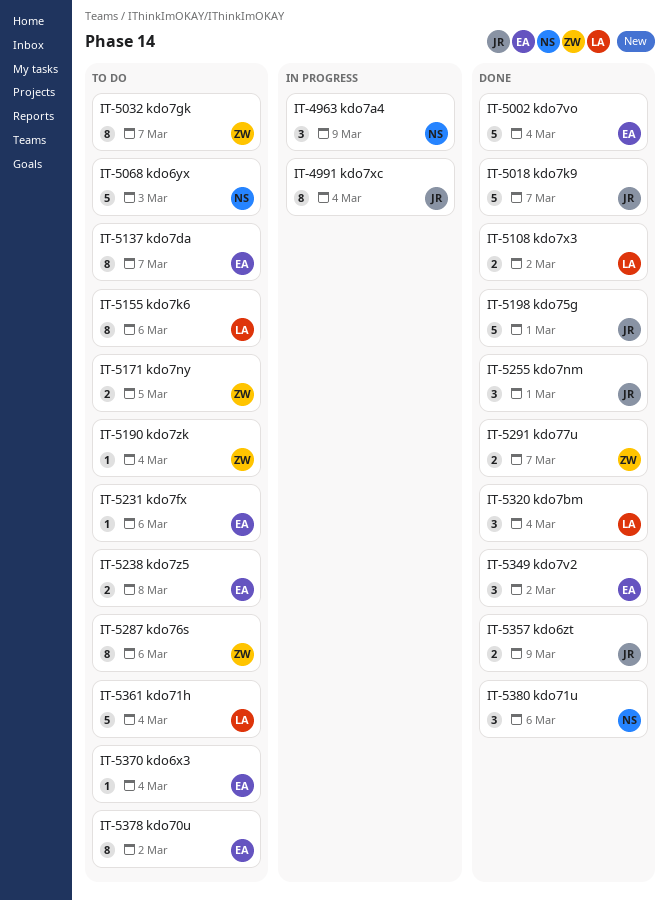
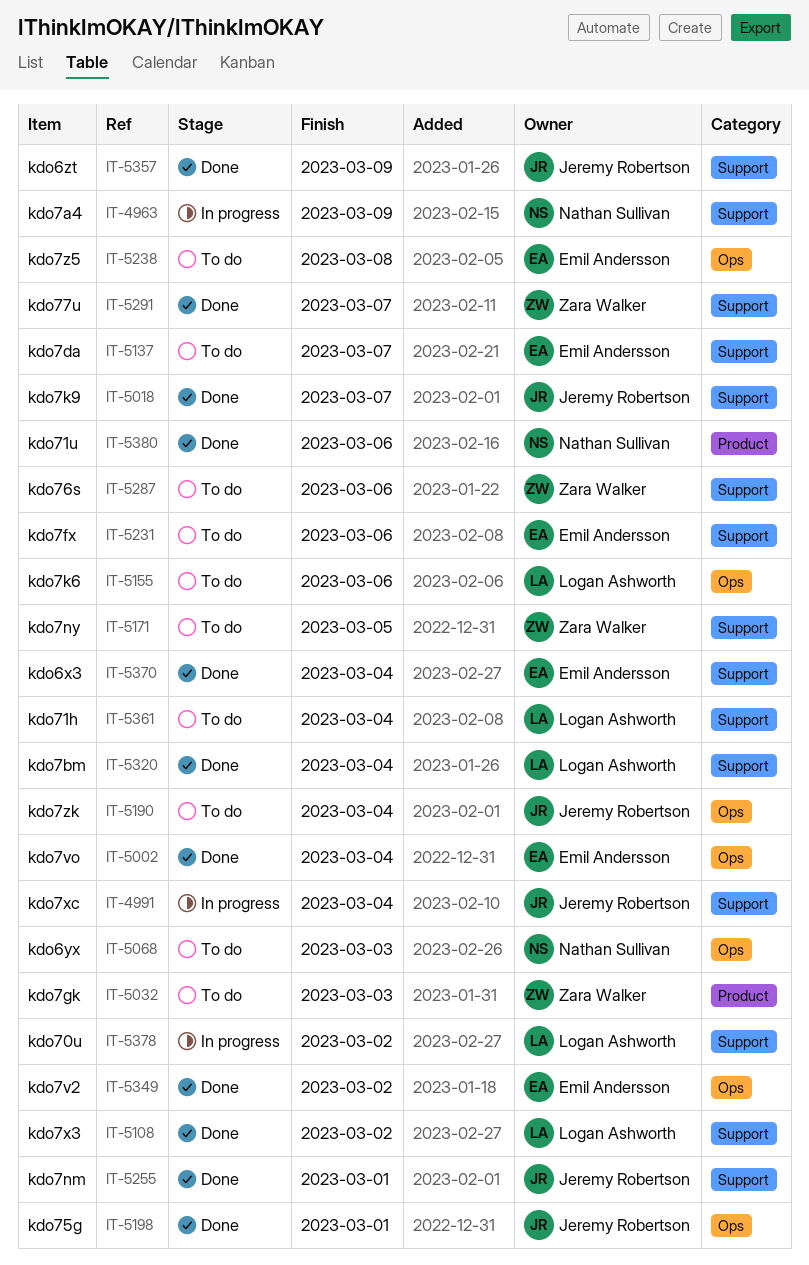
IT-5032, due: Mar 7 -> Mar 3
IT-5190, owner: Zara Walker -> Jeremy Robertson
IT-5370, status: To do -> Done
IT-5378, status: To do -> In progress
IT-5378, owner: Emil Andersson -> Logan Ashworth

